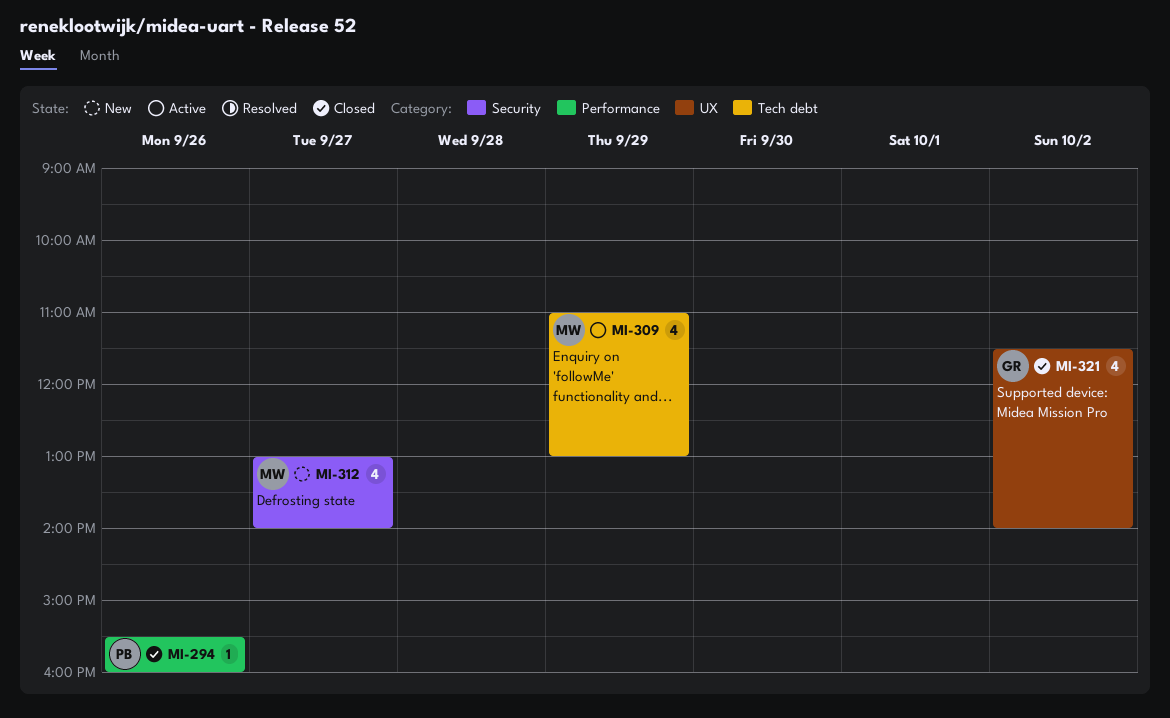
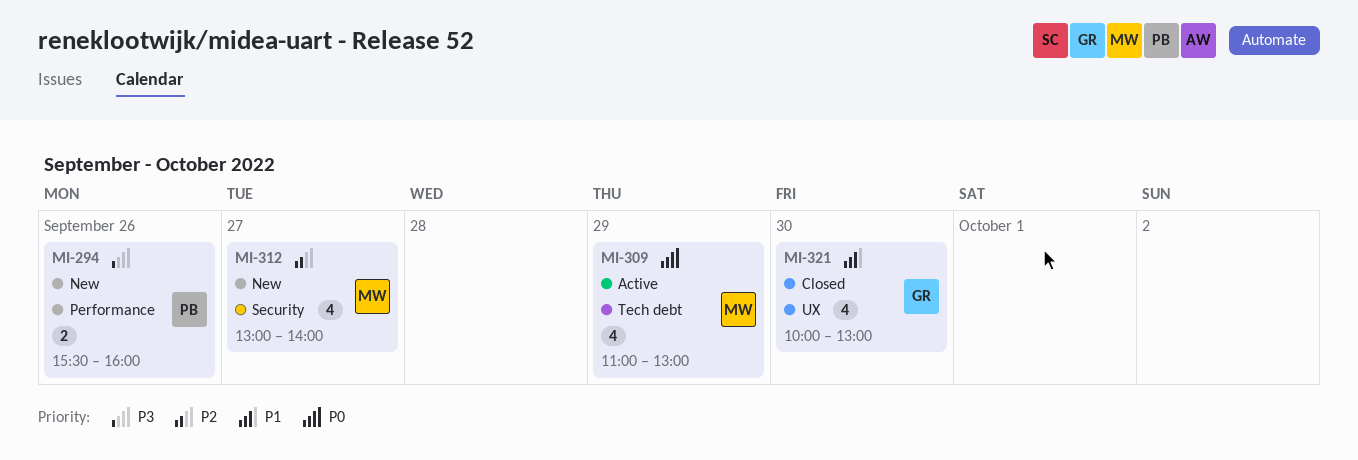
MI-294, status: Closed -> New
MI-294, estimate: 1 -> 2
MI-321, day: Oct 2 -> Sep 30
MI-321, begins: 11:30 -> 10:00
MI-321, ends: 14:00 -> 13:00

